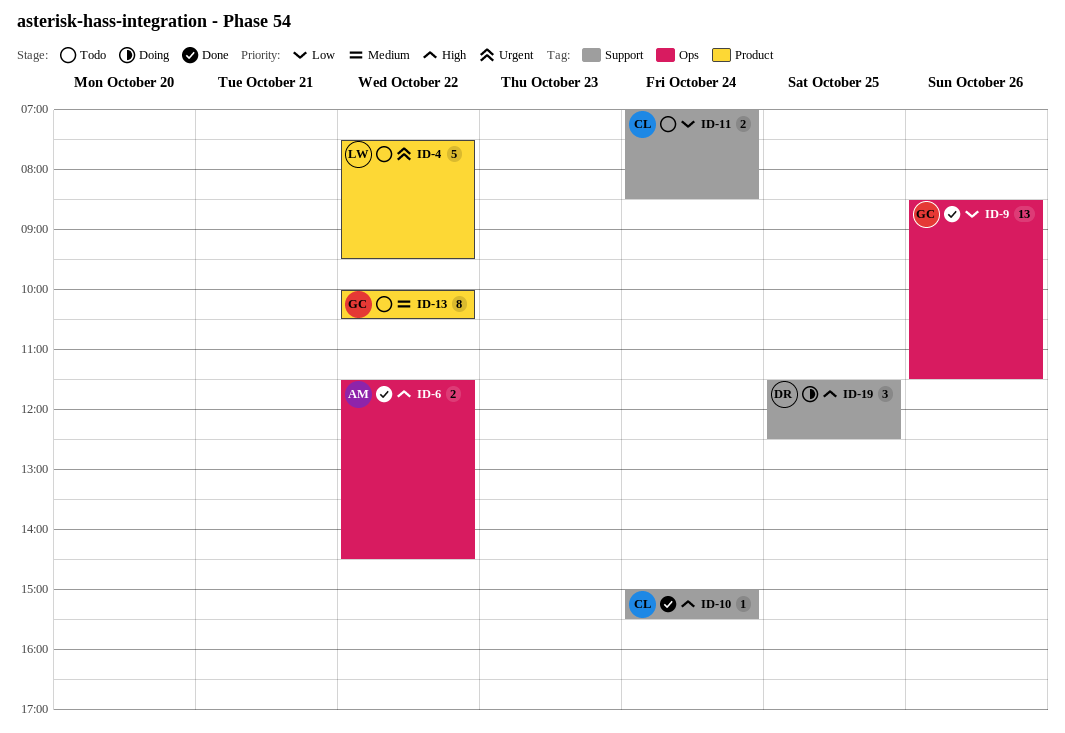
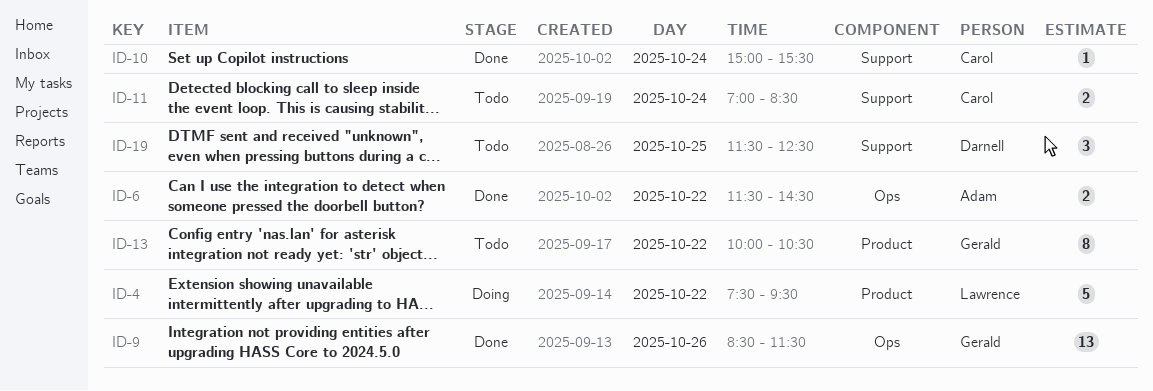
ID-4, status: Todo -> Doing
ID-19, status: Doing -> Todo

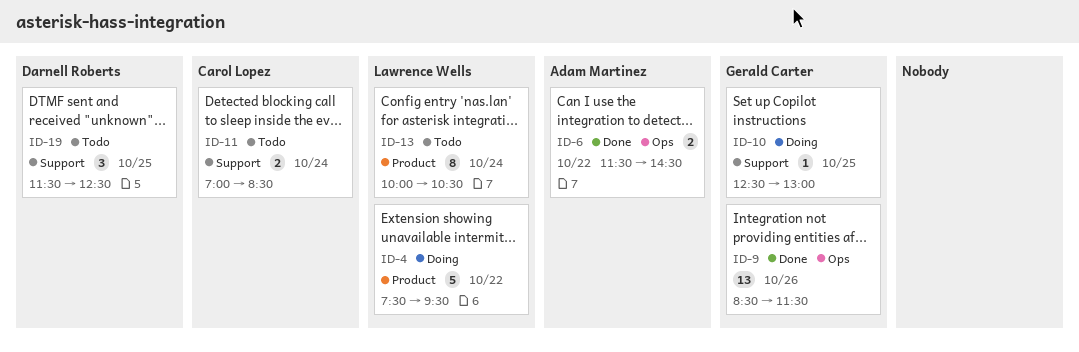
ID-10, status: Done -> Doing
ID-10, owner: Carol Lopez -> Gerald Carter
ID-10, day: Oct 24 -> Oct 25
ID-10, begins: 15:00 -> 12:30
ID-10, ends: 15:30 -> 13:00
ID-13, owner: Gerald Carter -> Lawrence Wells
ID-13, day: Oct 22 -> Oct 24

